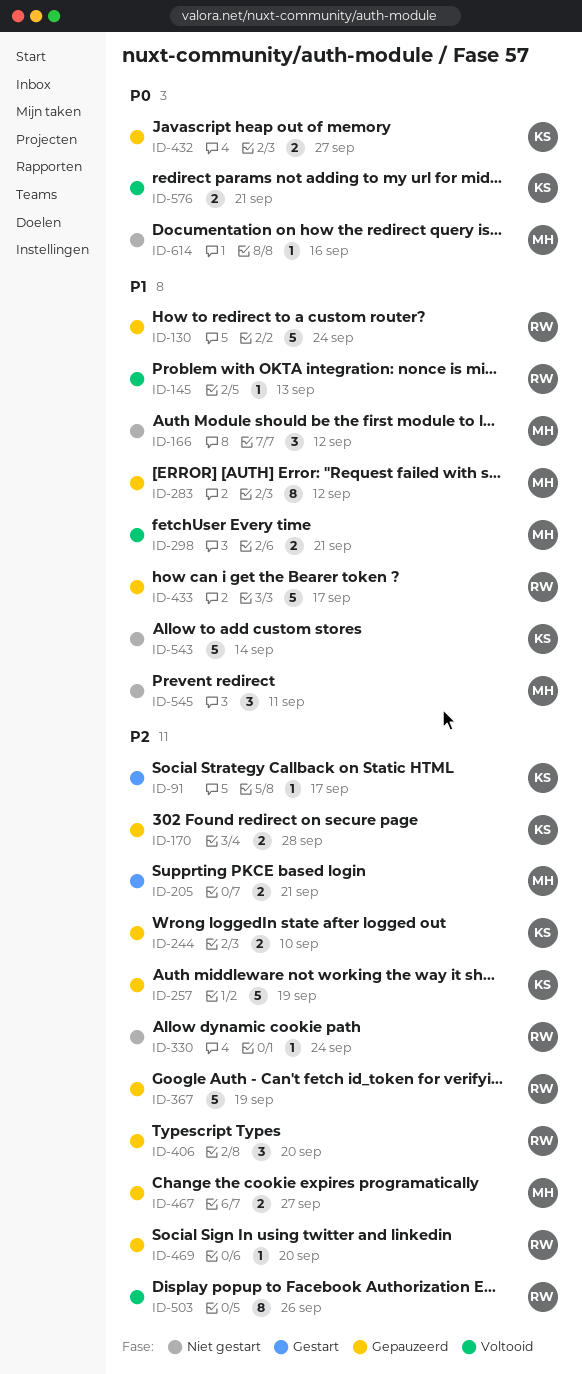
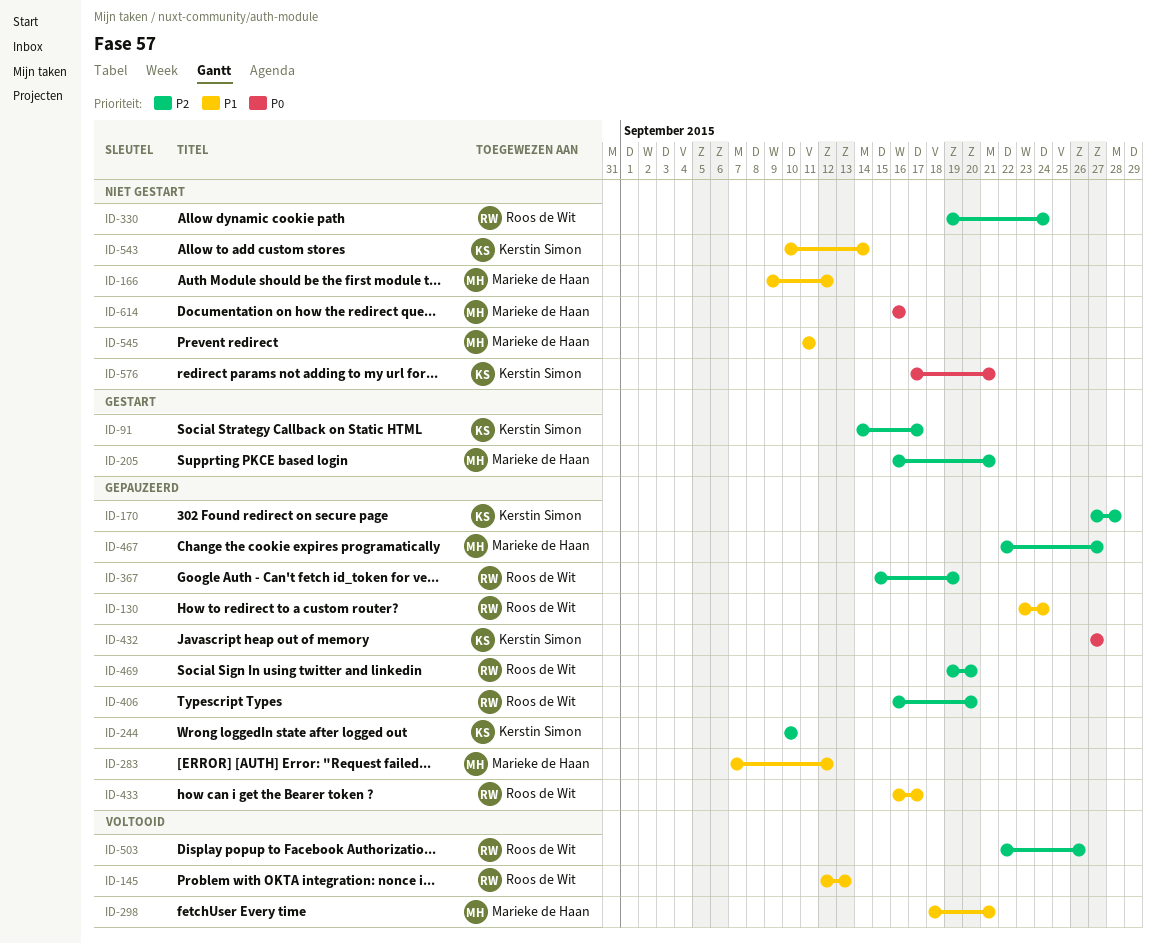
ID-257: present -> none
ID-576, status: Voltooid -> Niet gestart

